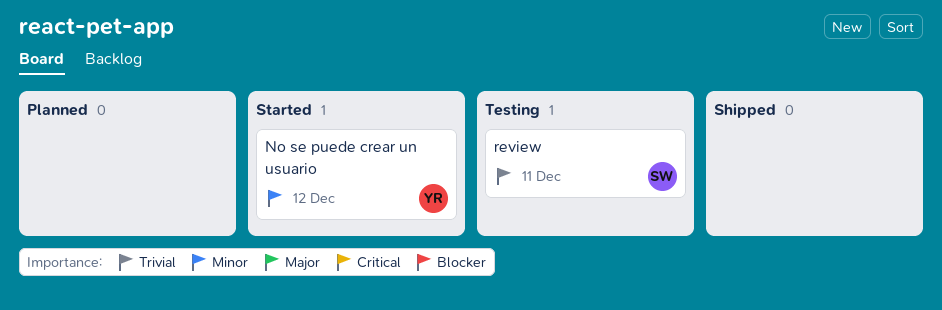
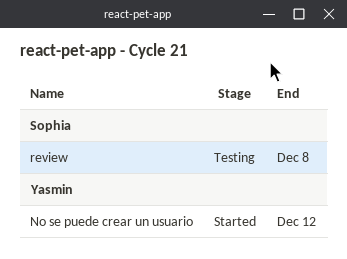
review, due: Dec 11 -> Dec 8

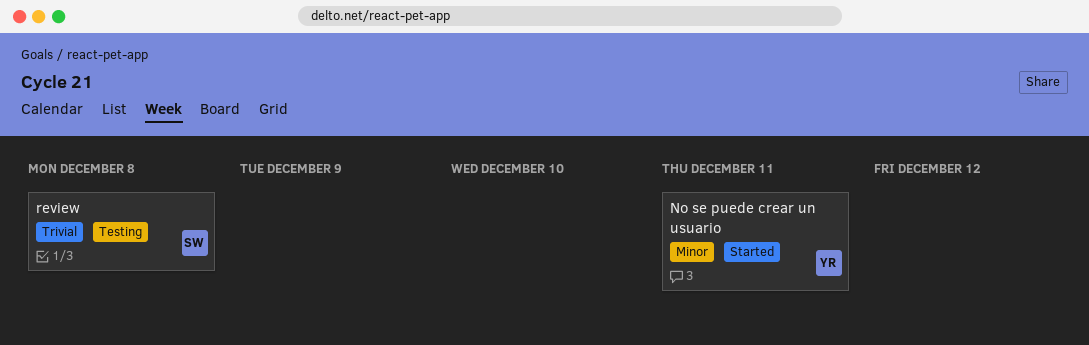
No se puede crear un usuario, due: Dec 12 -> Dec 11

